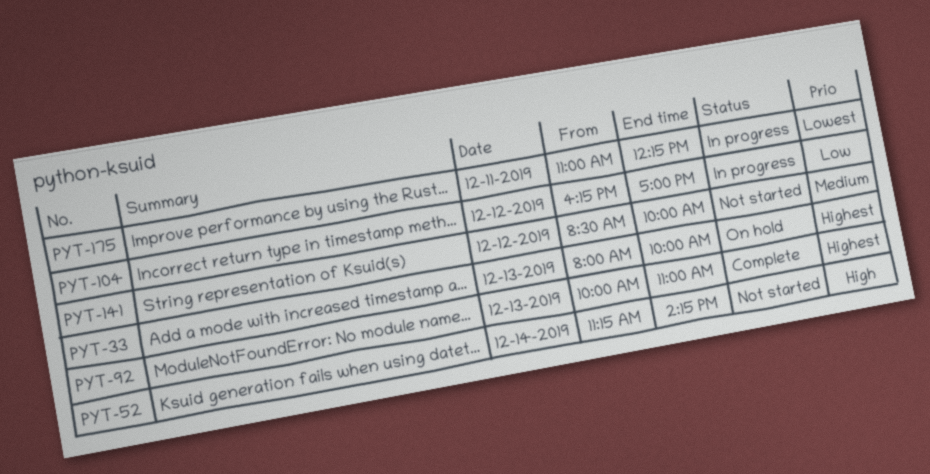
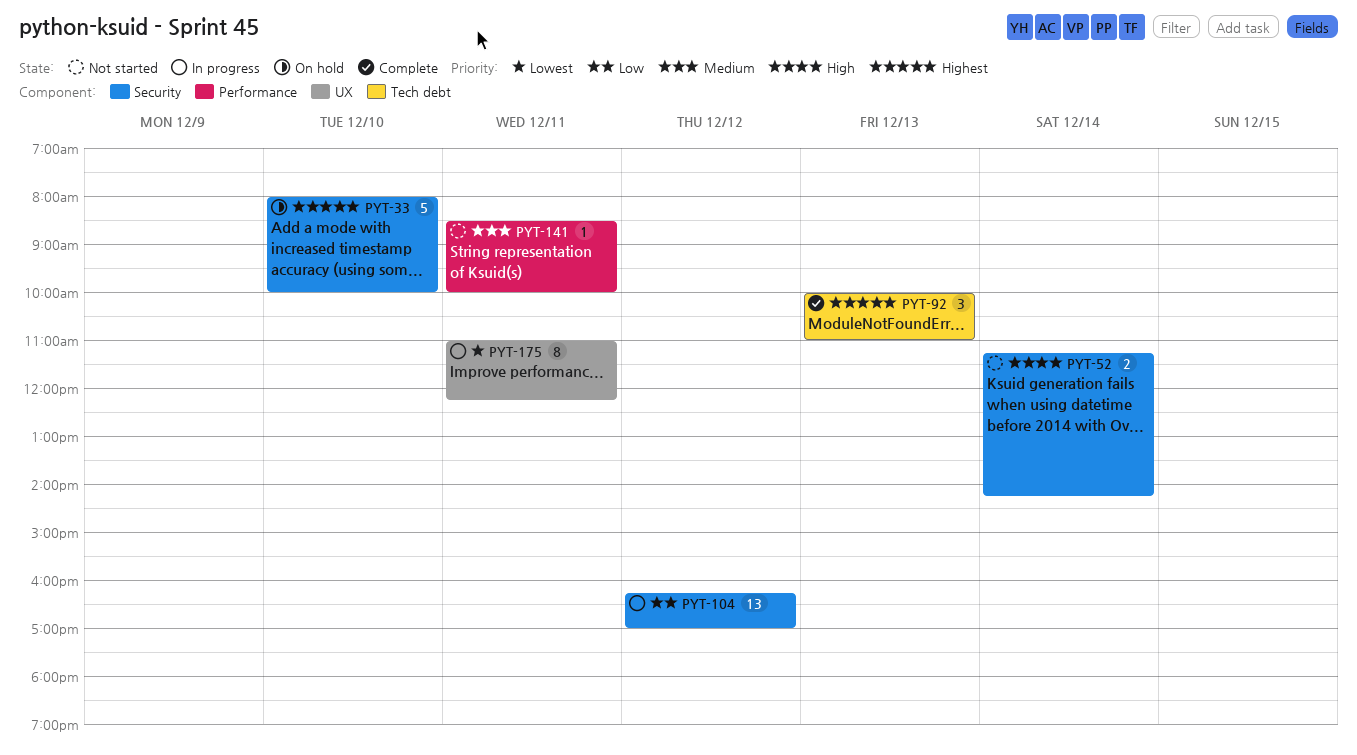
PYT-33, day: Dec 13 -> Dec 10
PYT-141, day: Dec 12 -> Dec 11

